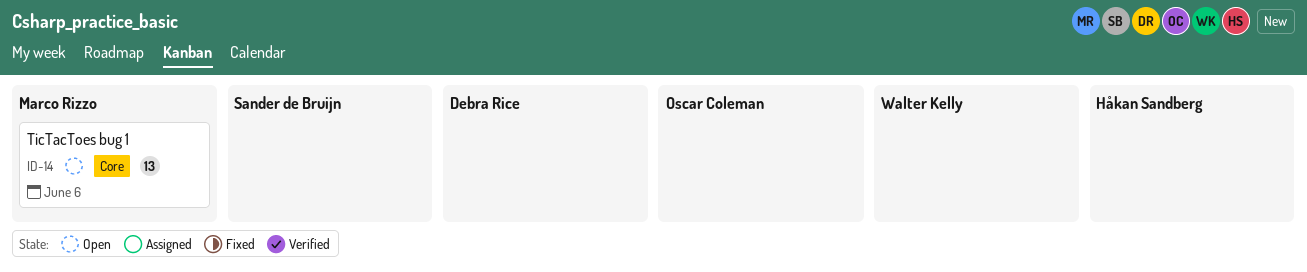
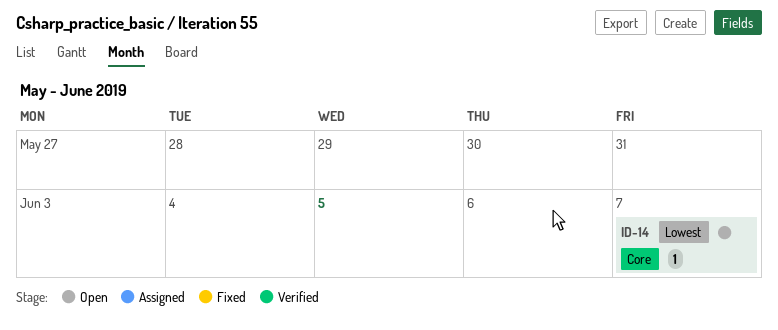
ID-14, estimate: 13 -> 1
ID-14, due: Jun 6 -> Jun 7

